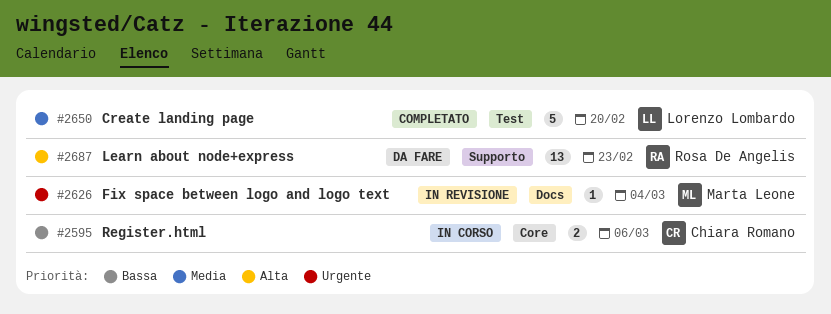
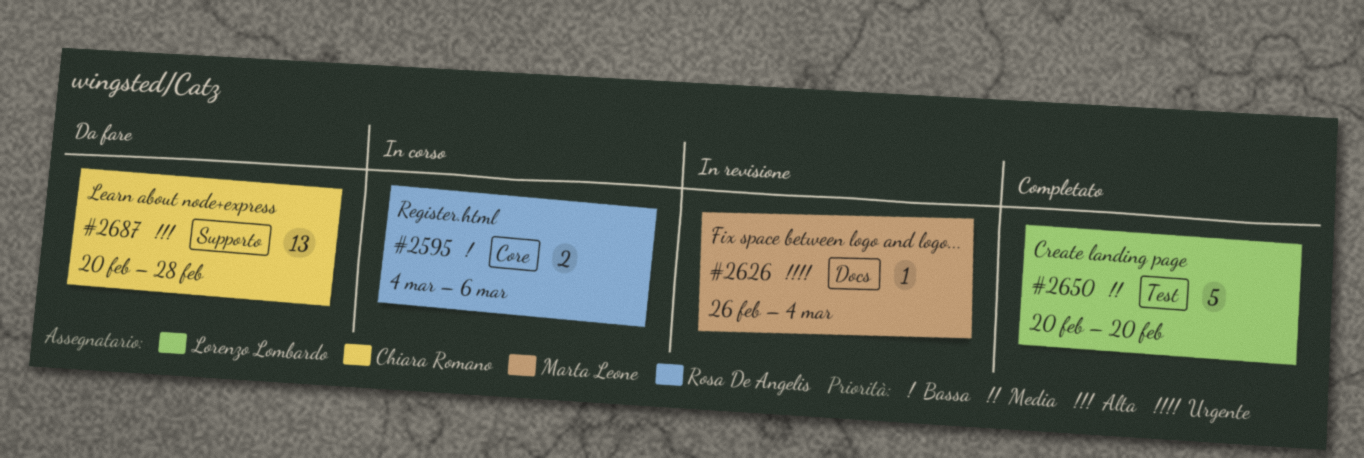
#2595, owner: Chiara Romano -> Rosa De Angelis
#2687, owner: Rosa De Angelis -> Chiara Romano
#2687, due: Feb 23 -> Feb 28

